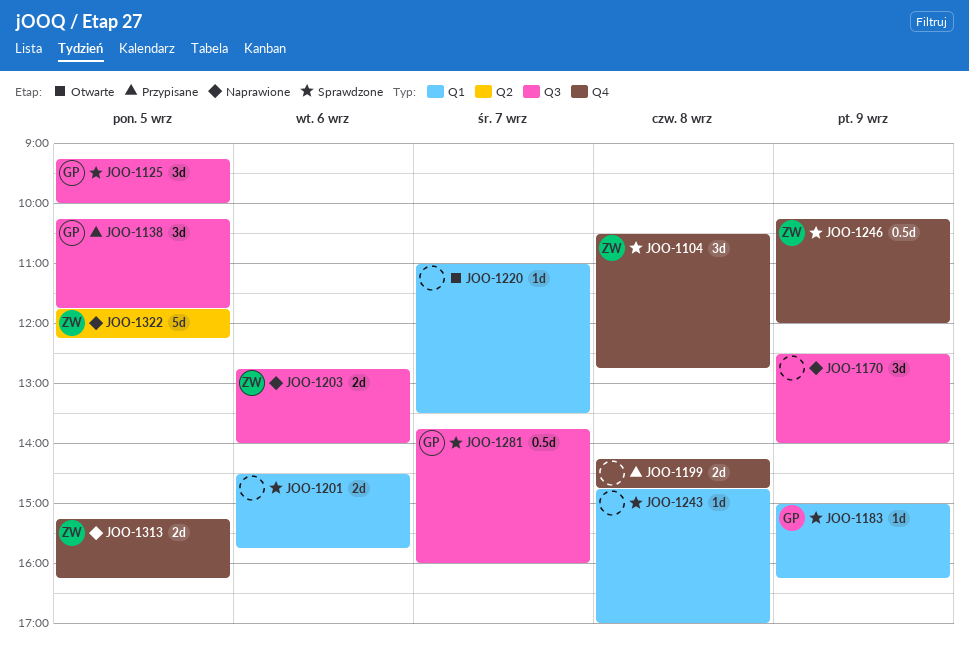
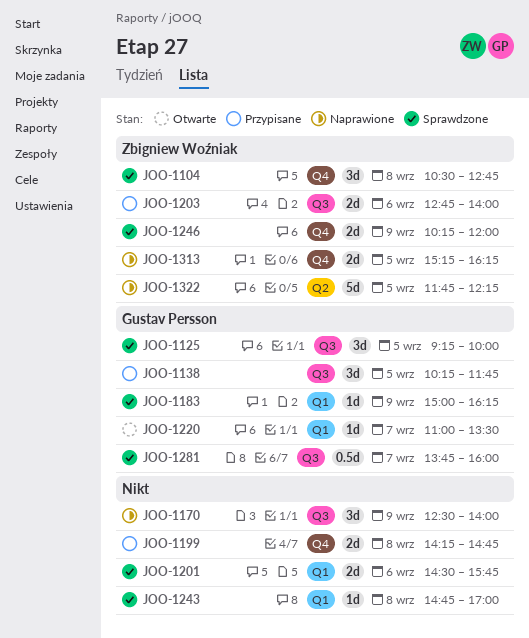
JOO-1203, status: Naprawione -> Przypisane
JOO-1220, owner: none -> Gustav Persson
JOO-1246, estimate: 0.5d -> 2d

